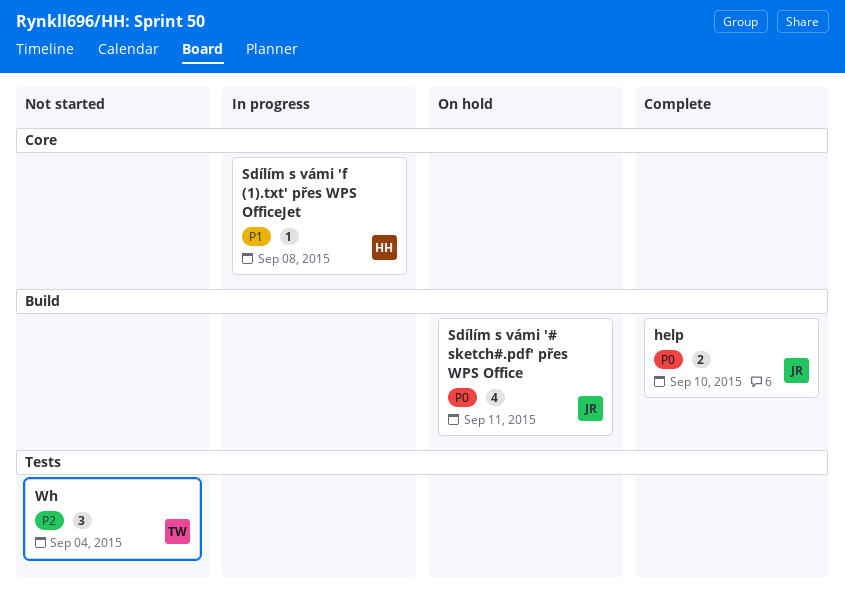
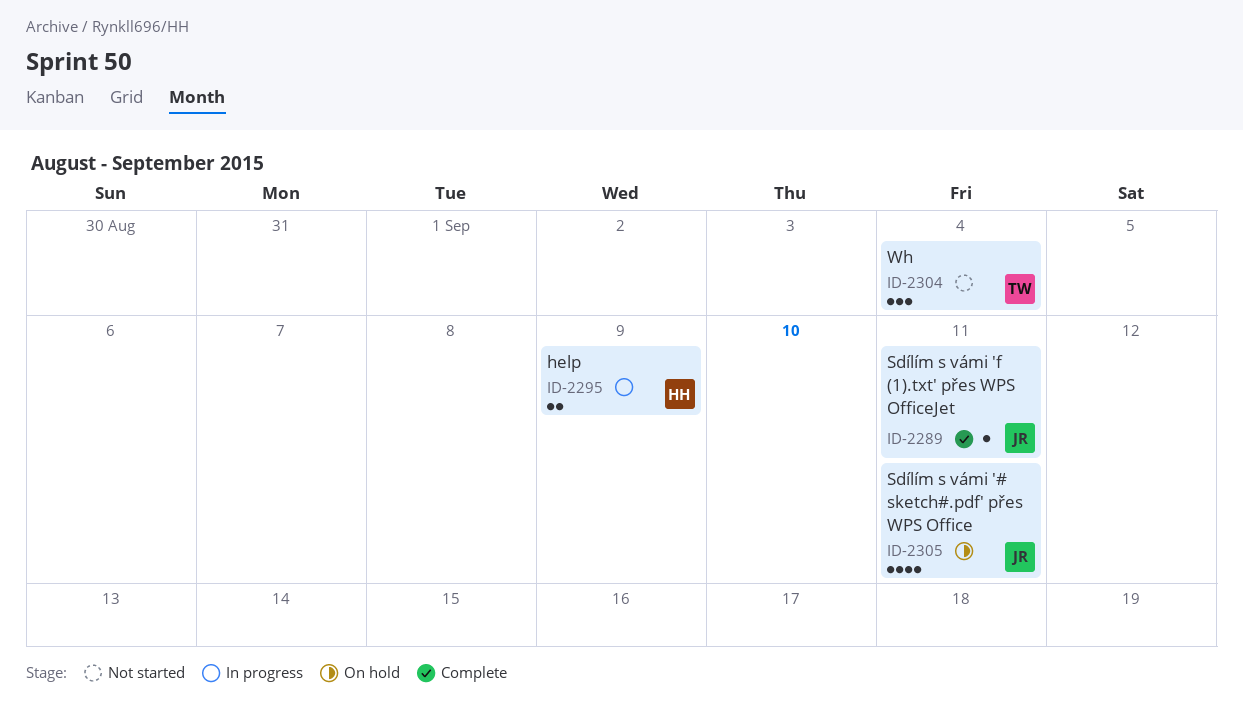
help, status: Complete -> In progress
help, owner: JR -> HH
help, due: Sep 10 -> Sep 9
Sdílím s vámi 'f (1).txt' přes WPS OfficeJet, status: In progress -> Complete
Sdílím s vámi 'f (1).txt' přes WPS OfficeJet, owner: HH -> JR
Sdílím s vámi 'f (1).txt' přes WPS OfficeJet, due: Sep 8 -> Sep 11

